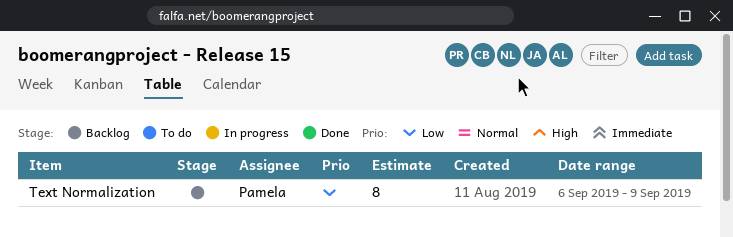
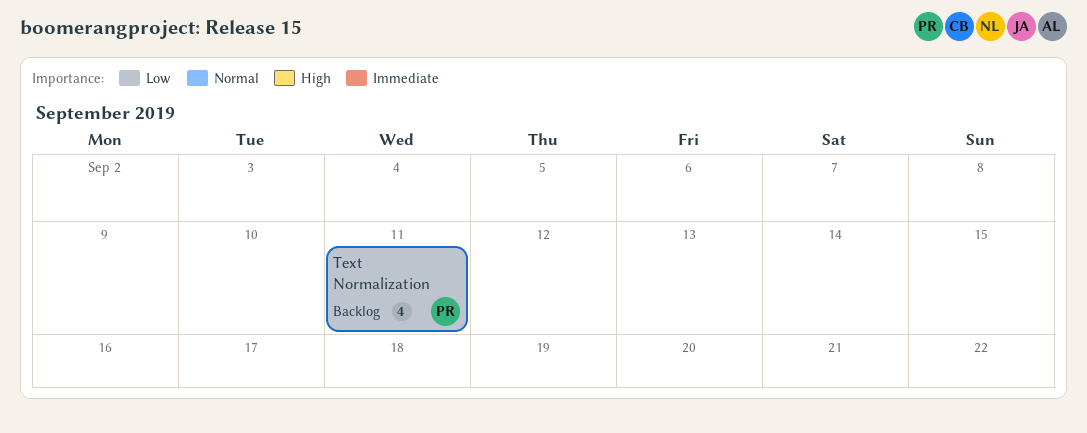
Text Normalization, estimate: 8 -> 4
Text Normalization, due: Sep 9 -> Sep 11

